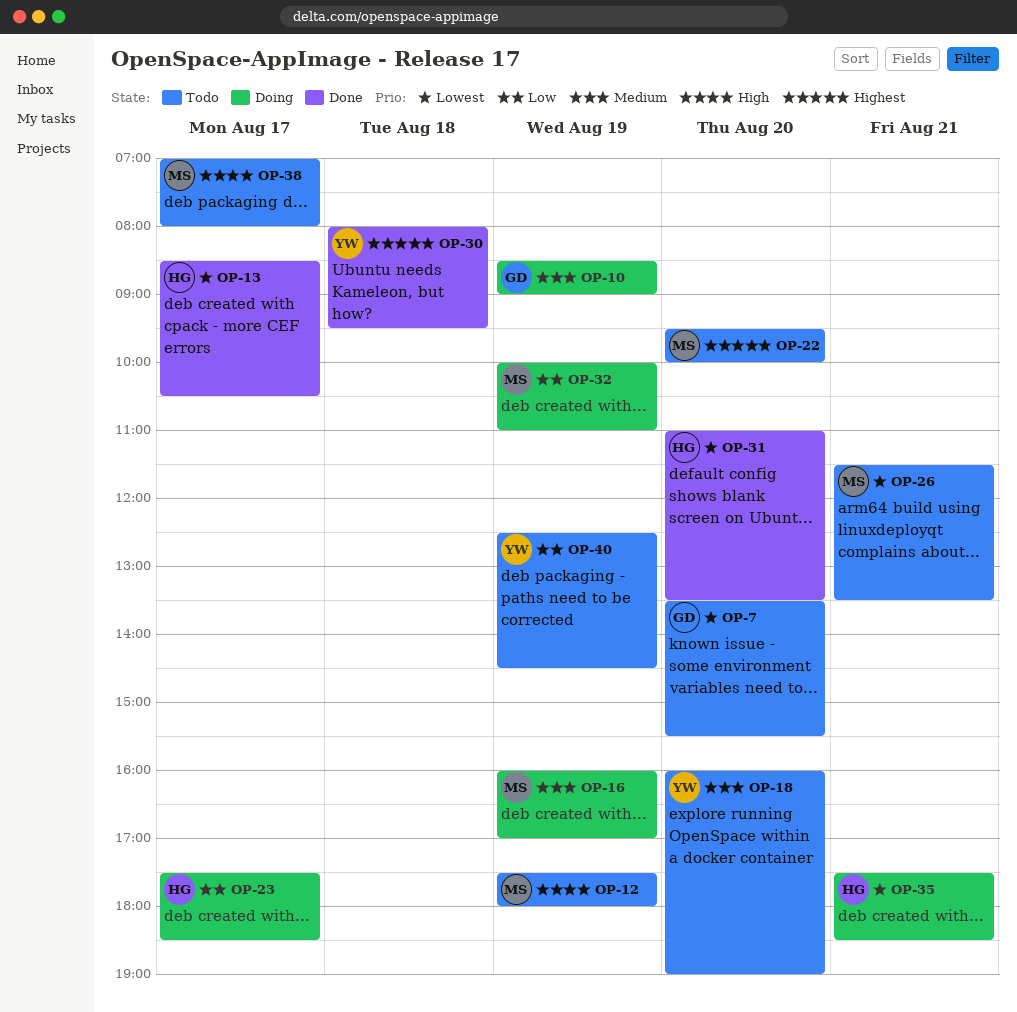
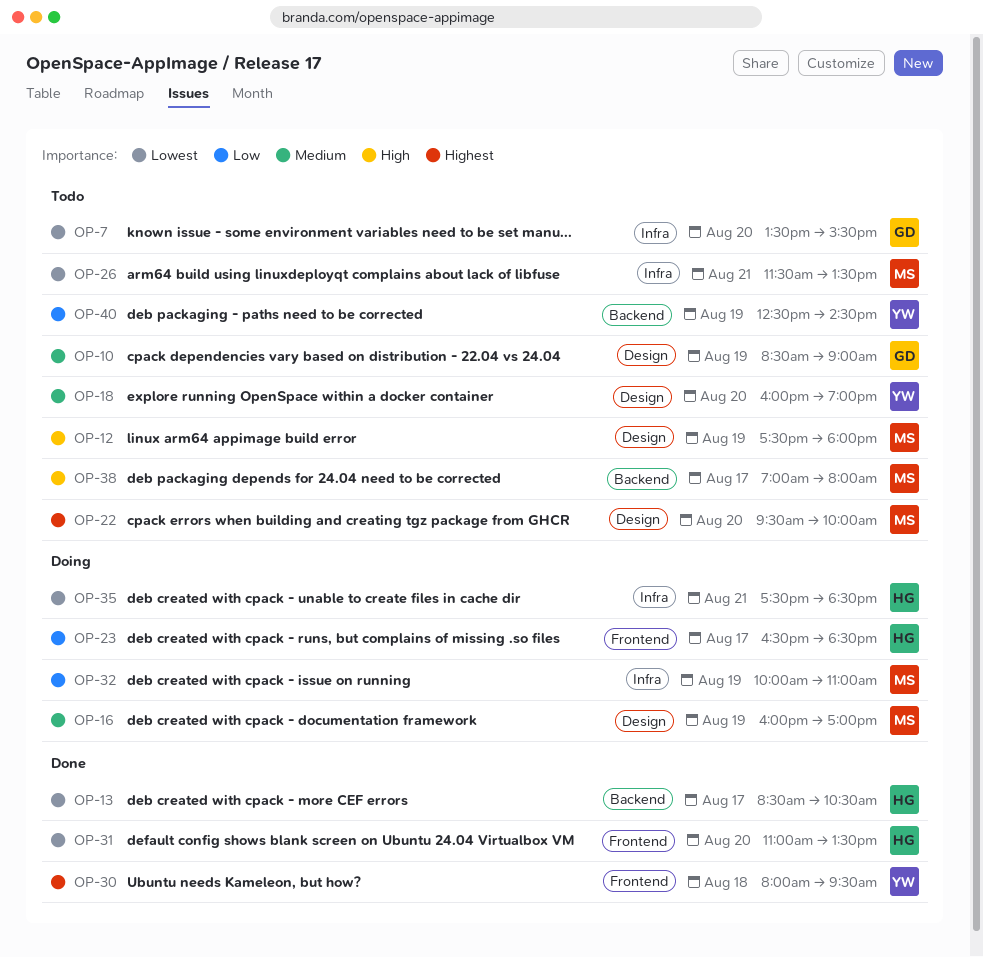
OP-10, status: Doing -> Todo
OP-23, begins: 17:30 -> 16:30

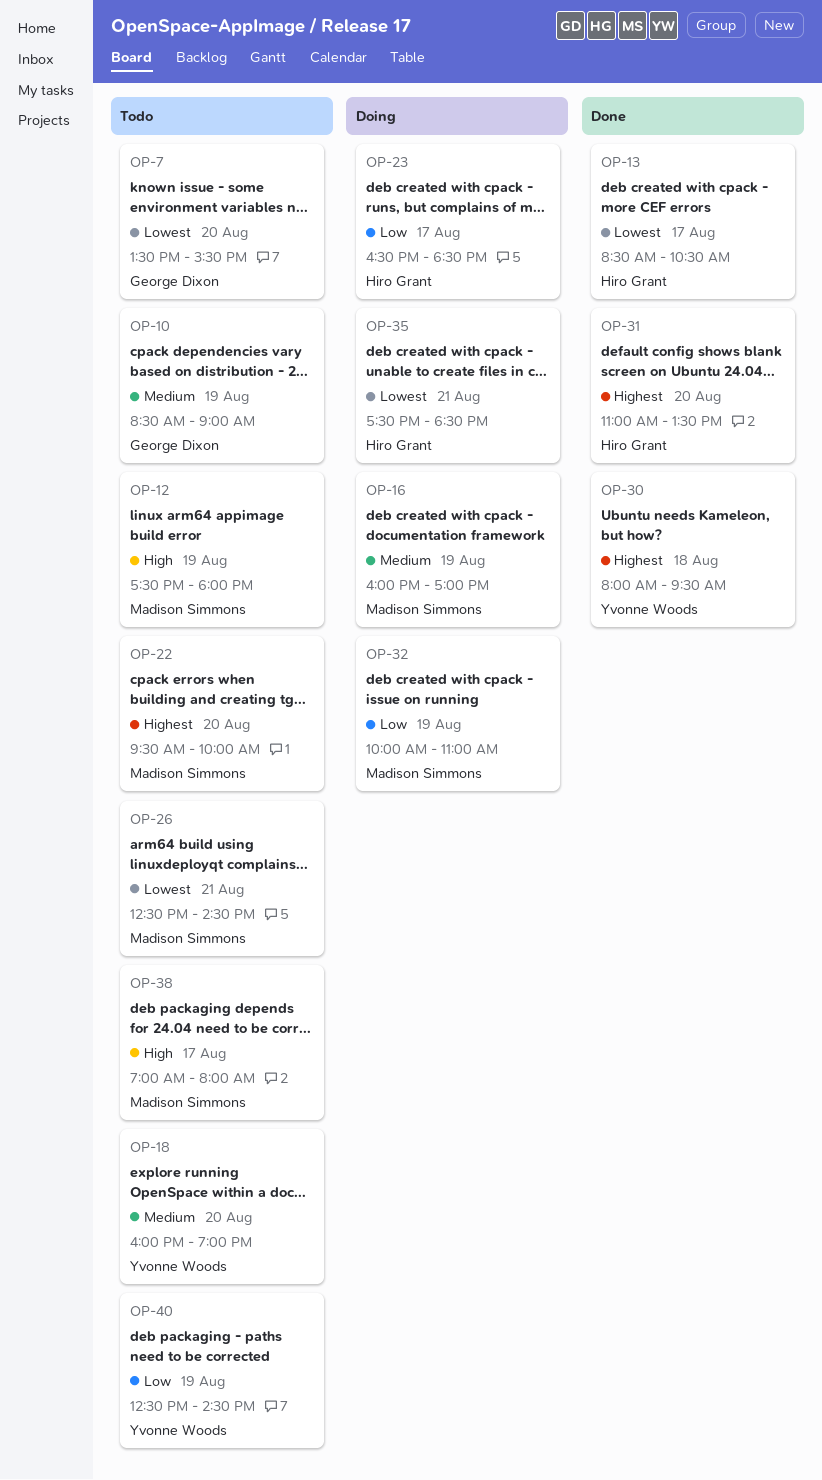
OP-26, begins: 11:30 -> 12:30
OP-26, ends: 13:30 -> 14:30
OP-31, priority: Lowest -> Highest

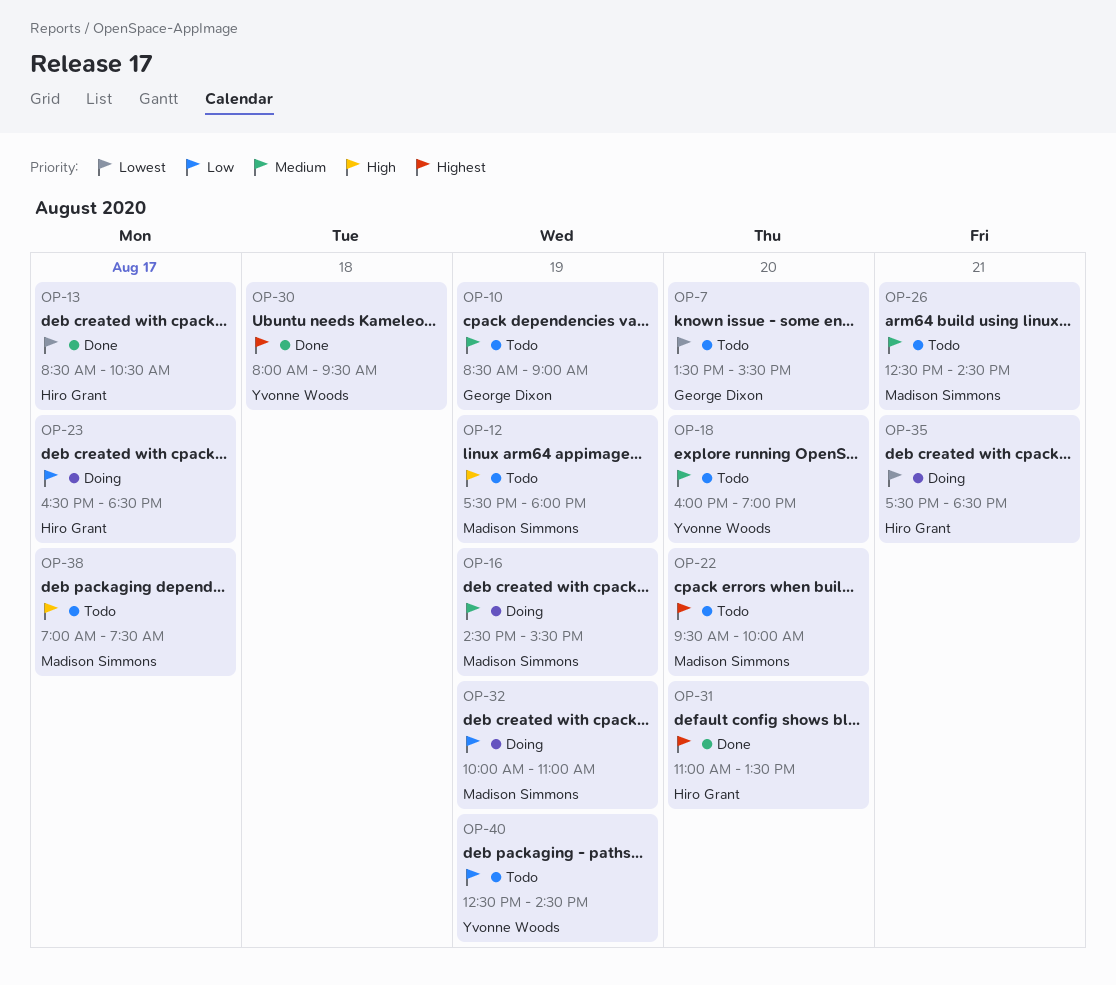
OP-16, begins: 16:00 -> 14:30
OP-16, ends: 17:00 -> 15:30
OP-26, priority: Lowest -> Medium
OP-38, ends: 08:00 -> 07:30

